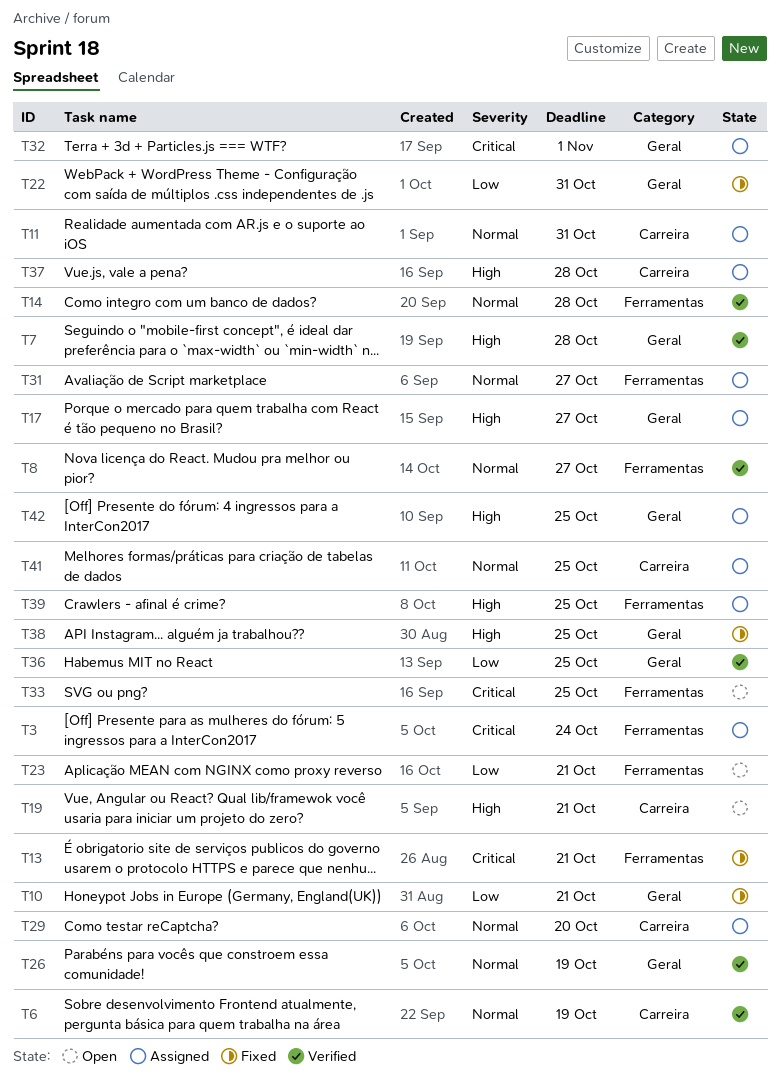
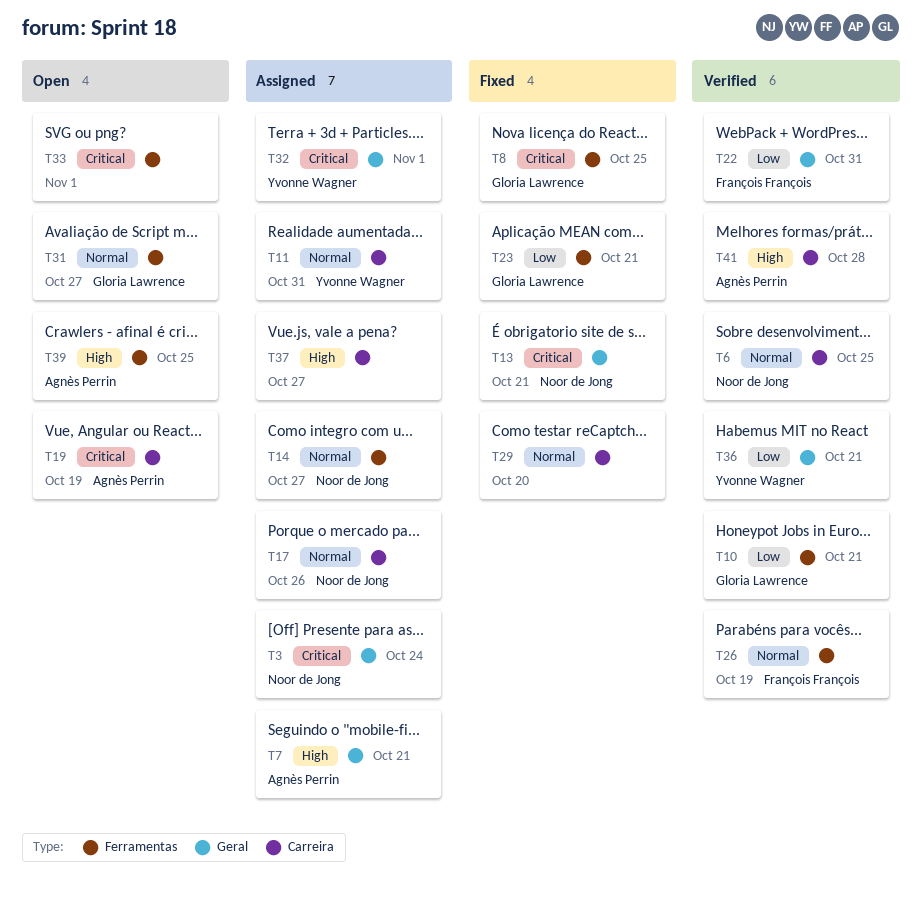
T3, label: Ferramentas -> Geral
T6, due: Oct 19 -> Oct 25
T7, status: Verified -> Assigned
T7, due: Oct 28 -> Oct 21
T8, status: Verified -> Fixed
T8, priority: Normal -> Critical
T8, due: Oct 27 -> Oct 25
T10, status: Fixed -> Verified
T10, label: Geral -> Ferramentas
T13, label: Ferramentas -> Geral
T14, status: Verified -> Assigned
T14, due: Oct 28 -> Oct 27
T17, priority: High -> Normal
T17, label: Geral -> Carreira
T17, due: Oct 27 -> Oct 26
T19, priority: High -> Critical
T19, due: Oct 21 -> Oct 19
T22, status: Fixed -> Verified
T23, status: Open -> Fixed
T26, label: Geral -> Ferramentas
T29, status: Assigned -> Fixed
T31, status: Assigned -> Open
T33, due: Oct 25 -> Nov 1
T36, due: Oct 25 -> Oct 21
T37, due: Oct 28 -> Oct 27
T38: present -> none
T39, status: Assigned -> Open
T41, status: Assigned -> Verified
T41, priority: Normal -> High
T41, due: Oct 25 -> Oct 28
T42: present -> none

